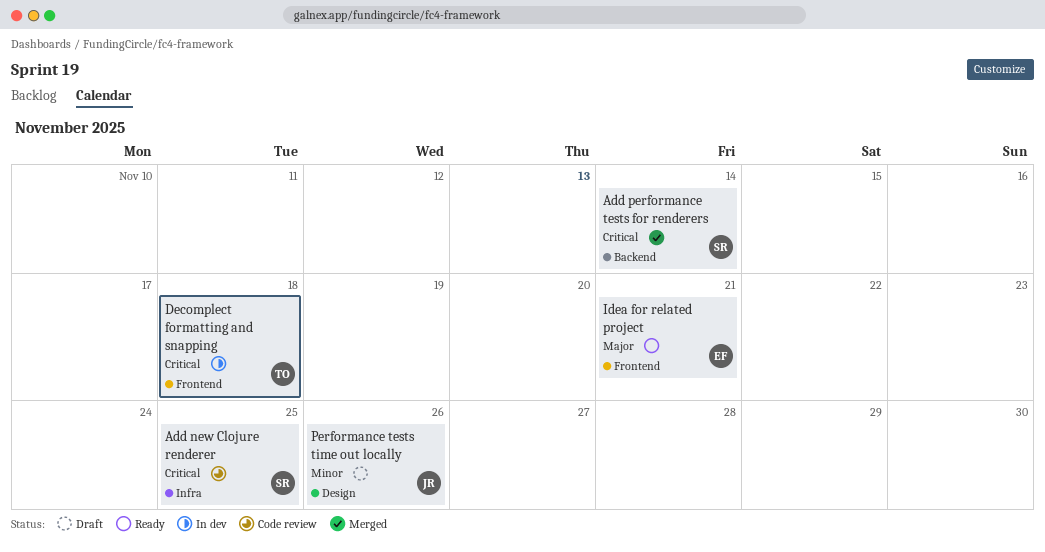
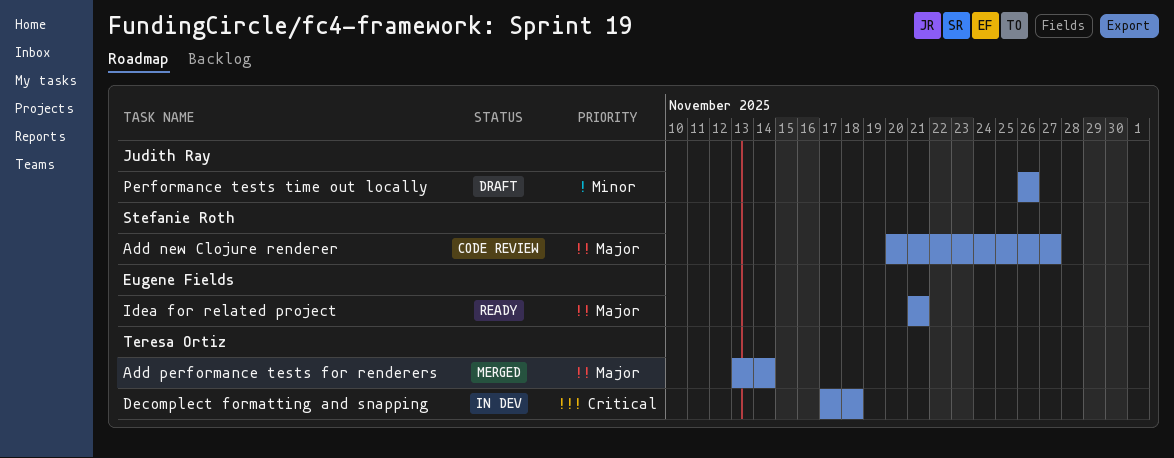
Add new Clojure renderer, priority: Critical -> Major
Add new Clojure renderer, due: Nov 25 -> Nov 27
Add performance tests for renderers, owner: Stefanie Roth -> Teresa Ortiz
Add performance tests for renderers, priority: Critical -> Major

